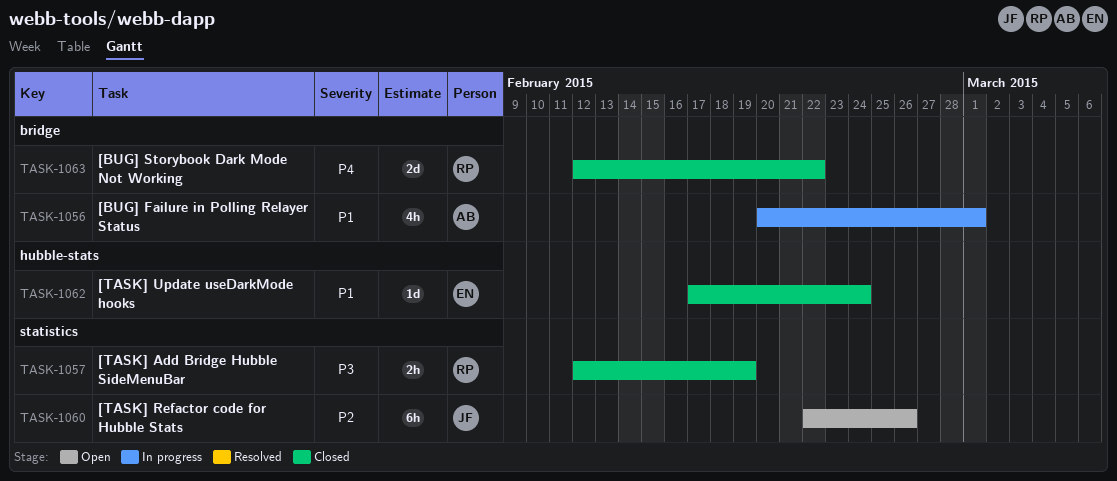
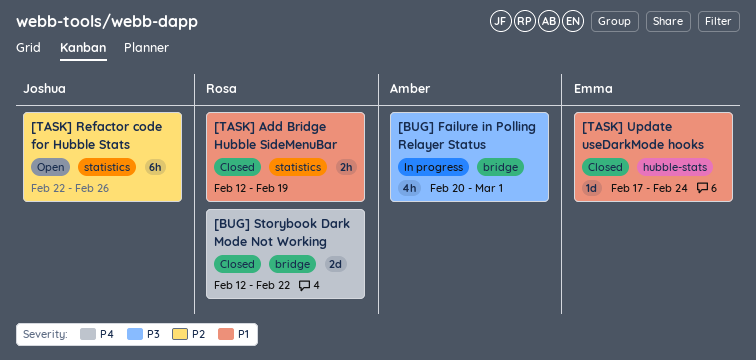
[BUG] Failure in Polling Relayer Status, priority: P1 -> P3
[TASK] Add Bridge Hubble SideMenuBar, priority: P3 -> P1

